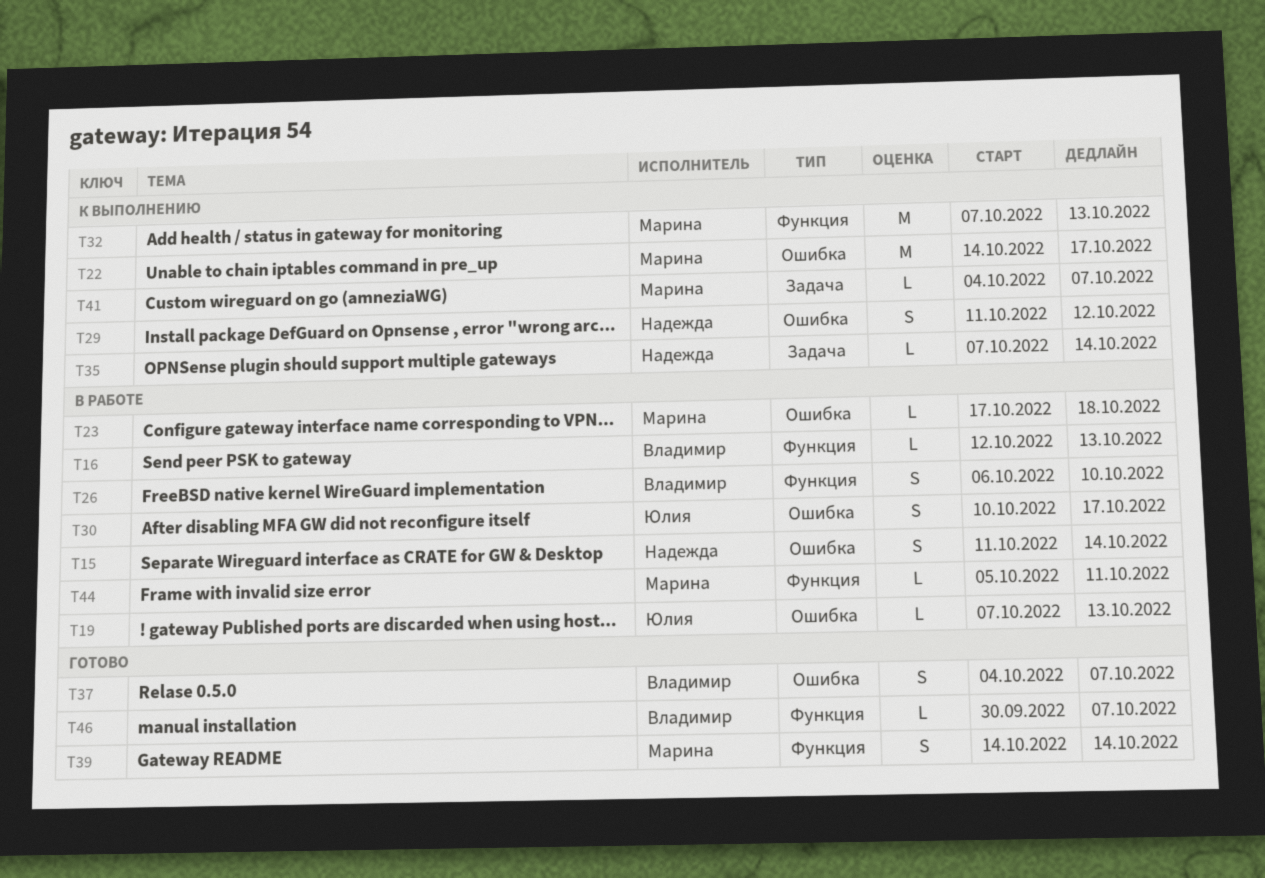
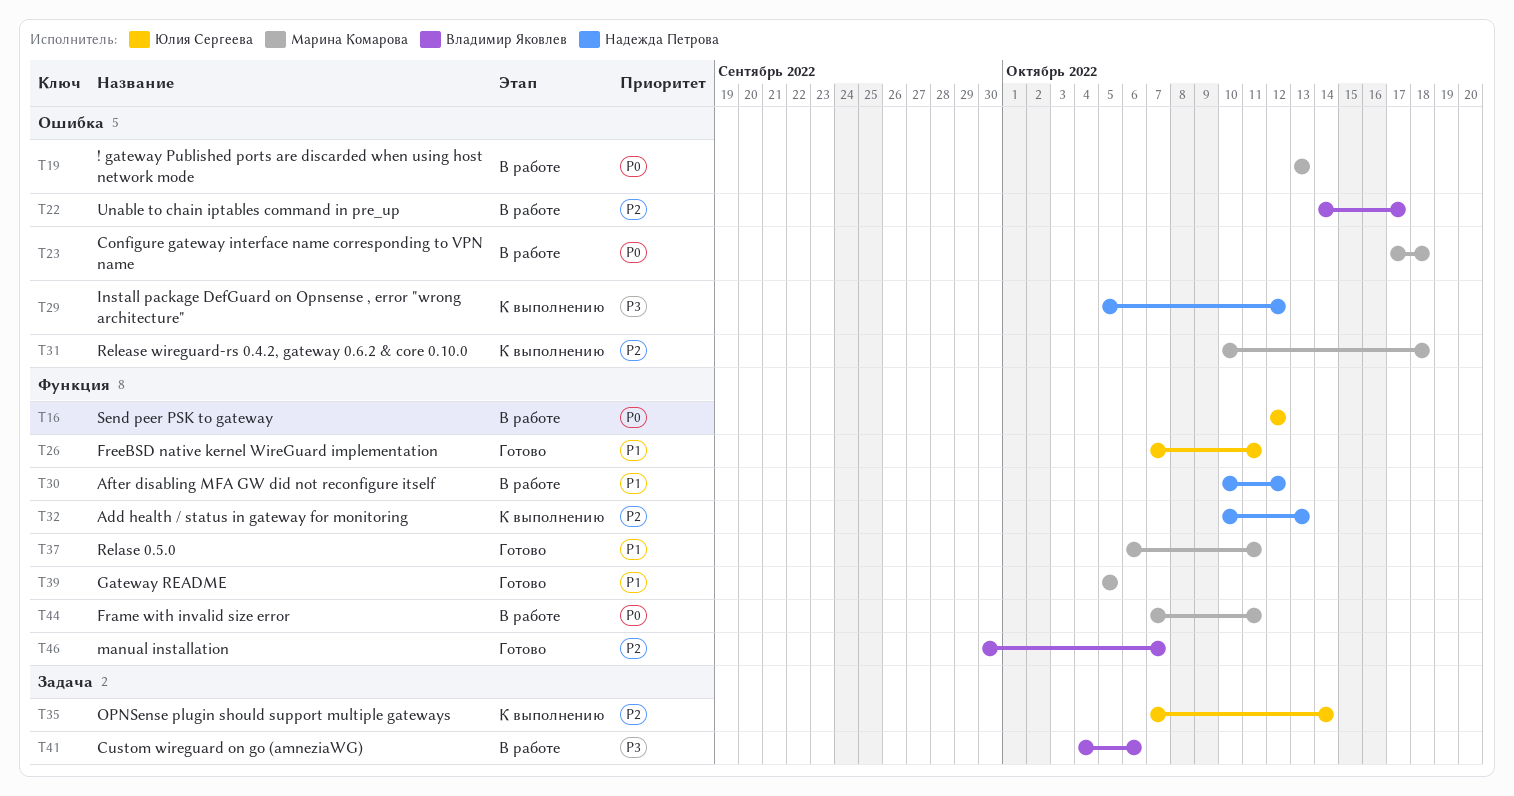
T15: present -> none
T16, owner: Владимир Яковлев -> Юлия Сергеева
T16, due: Oct 13 -> Oct 12
T19, owner: Юлия Сергеева -> Марина Комарова
T19, start: Oct 7 -> Oct 13
T22, status: К выполнению -> В работе
T22, owner: Марина Комарова -> Владимир Яковлев
T26, status: В работе -> Готово
T26, owner: Владимир Яковлев -> Юлия Сергеева
T26, start: Oct 6 -> Oct 7
T26, due: Oct 10 -> Oct 11
T29, start: Oct 11 -> Oct 5
T30, owner: Юлия Сергеева -> Надежда Петрова
T30, label: Ошибка -> Функция
T30, due: Oct 17 -> Oct 12
T31: none -> present
T32, owner: Марина Комарова -> Надежда Петрова
T32, start: Oct 7 -> Oct 10
T35, owner: Надежда Петрова -> Юлия Сергеева
T37, owner: Владимир Яковлев -> Марина Комарова
T37, label: Ошибка -> Функция
T37, start: Oct 4 -> Oct 6
T37, due: Oct 7 -> Oct 11
T39, start: Oct 14 -> Oct 5
T39, due: Oct 14 -> Oct 5
T41, status: К выполнению -> В работе
T41, owner: Марина Комарова -> Владимир Яковлев
T41, due: Oct 7 -> Oct 6
T44, start: Oct 5 -> Oct 7

